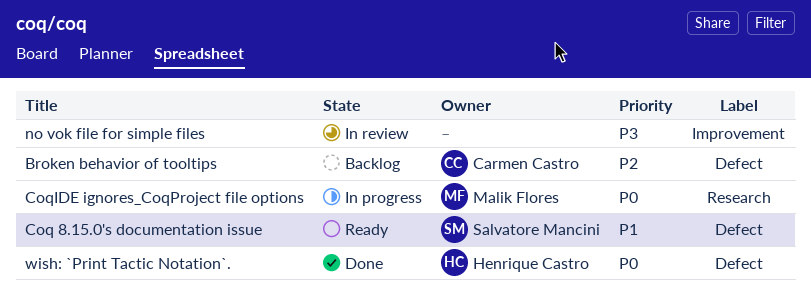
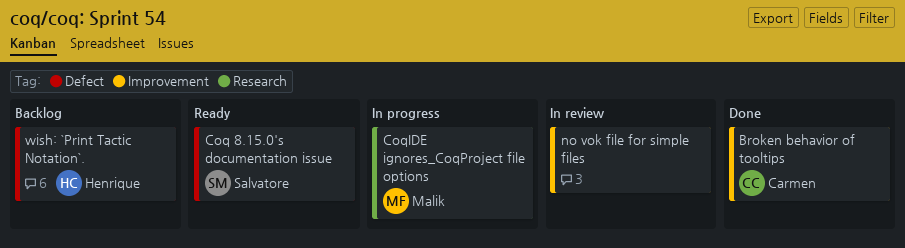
Broken behavior of tooltips, status: Backlog -> Done
Broken behavior of tooltips, label: Defect -> Improvement
wish: `Print Tactic Notation`., status: Done -> Backlog

